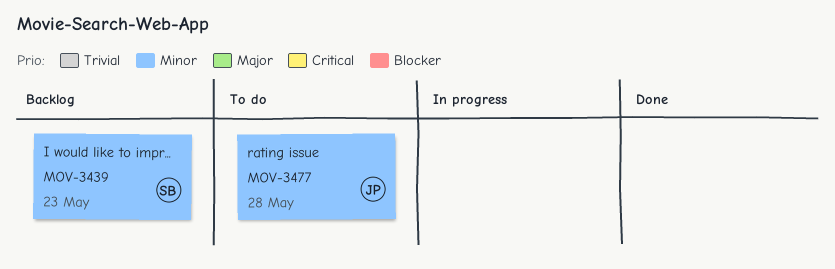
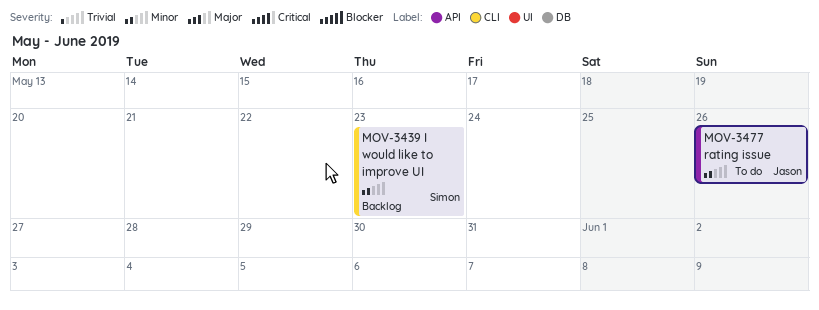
MOV-3477, due: May 28 -> May 26

